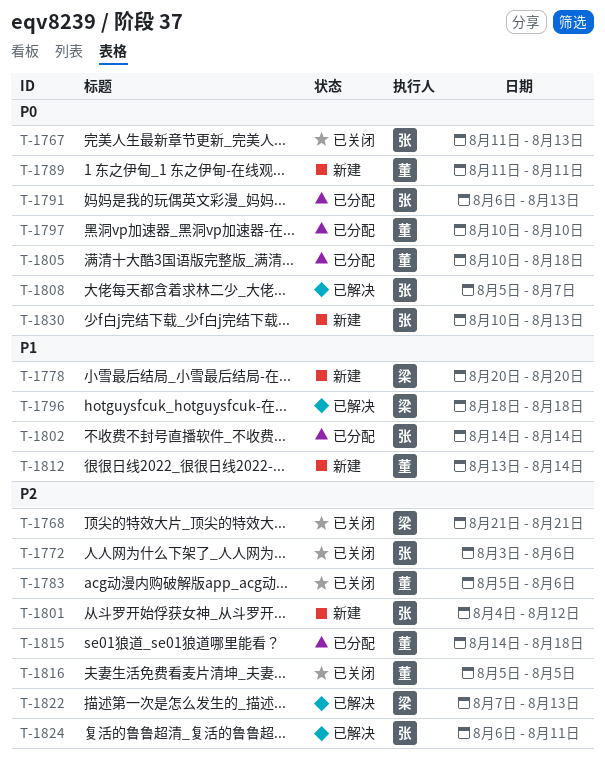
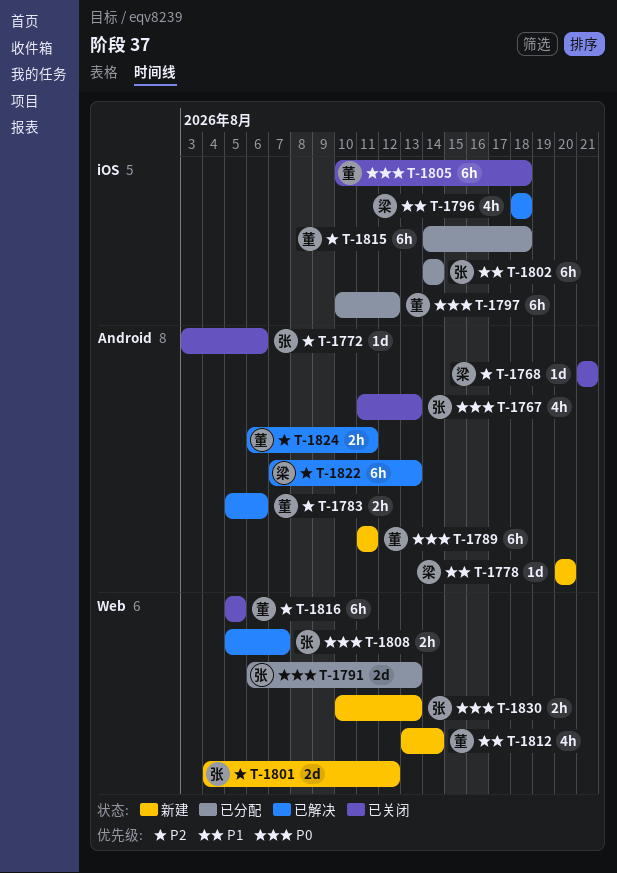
T-1783, status: 已关闭 -> 已解决
T-1797, due: Aug 10 -> Aug 12
T-1805, status: 已分配 -> 已关闭
T-1824, owner: 张 -> 董

